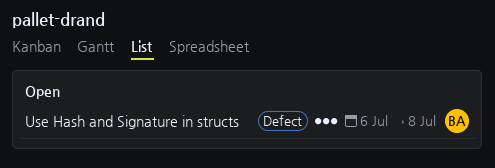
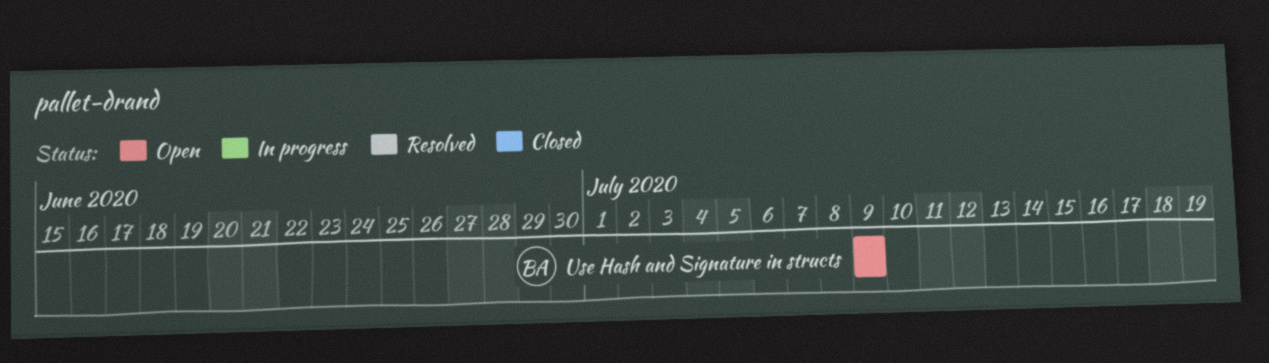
Use Hash and Signature in structs, start: Jul 6 -> Jul 9
Use Hash and Signature in structs, due: Jul 8 -> Jul 9

